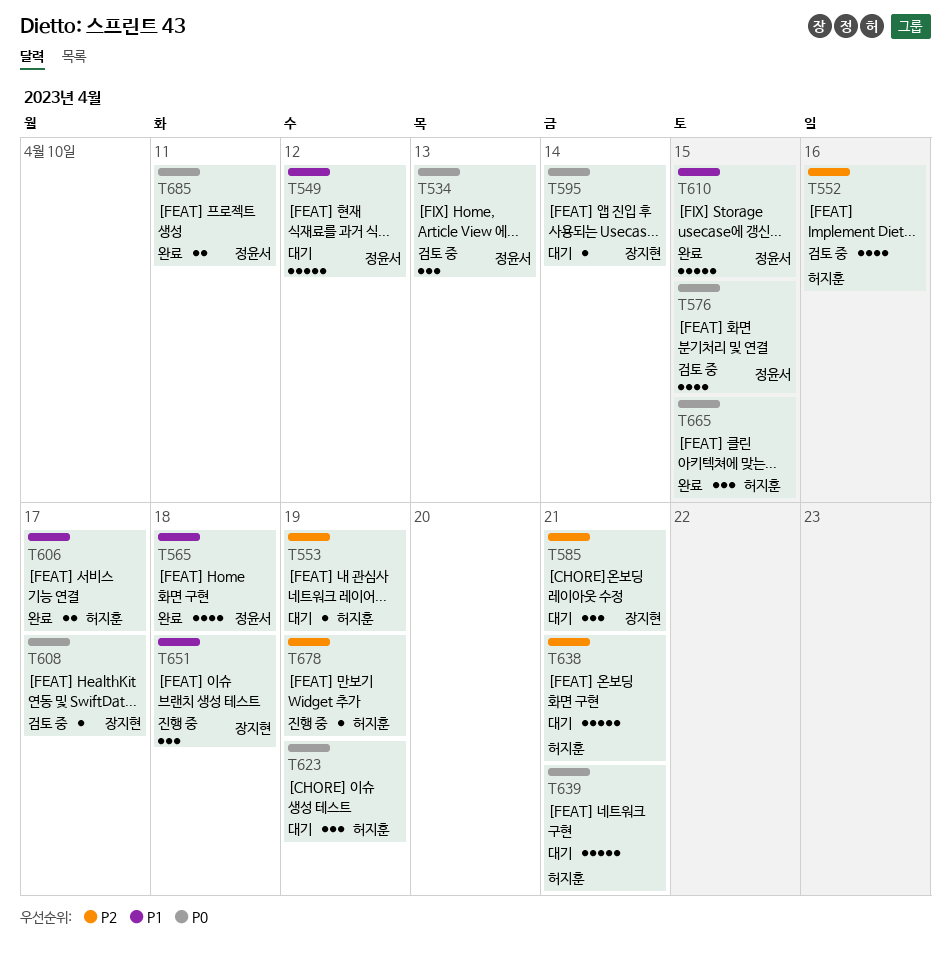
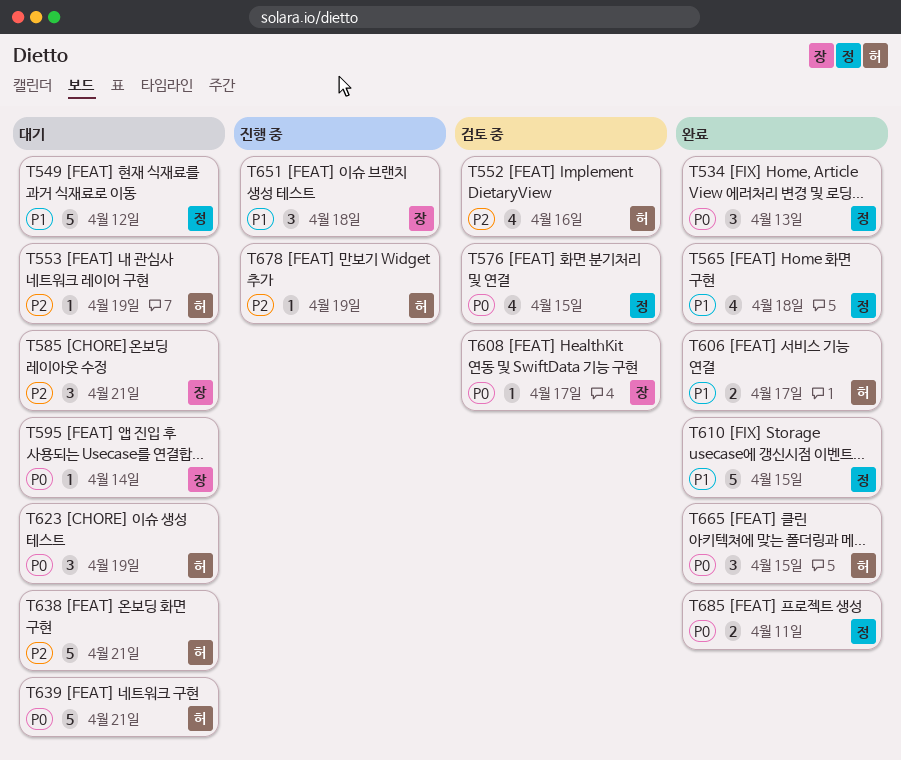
T534, status: 검토 중 -> 완료

